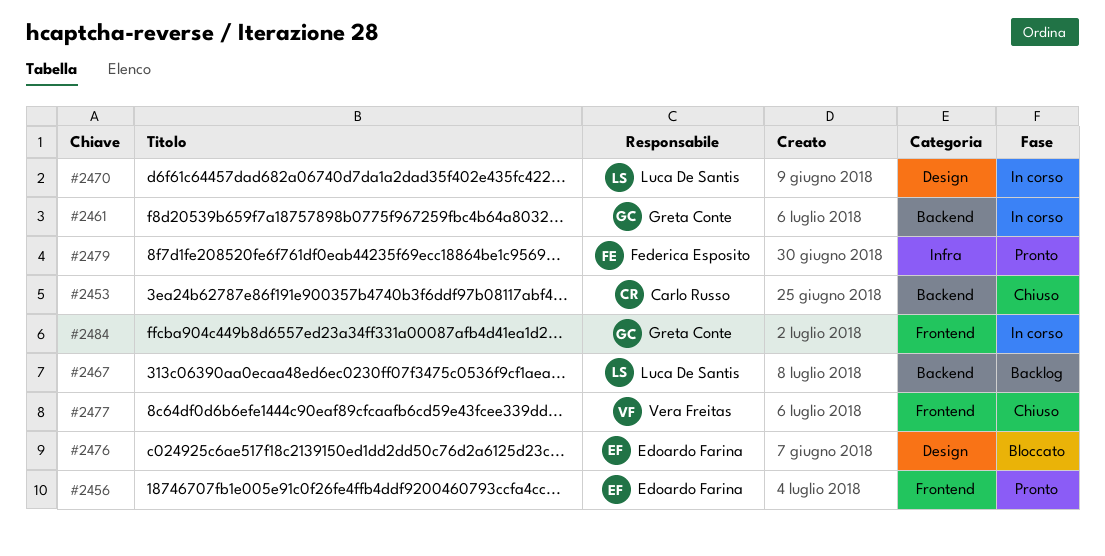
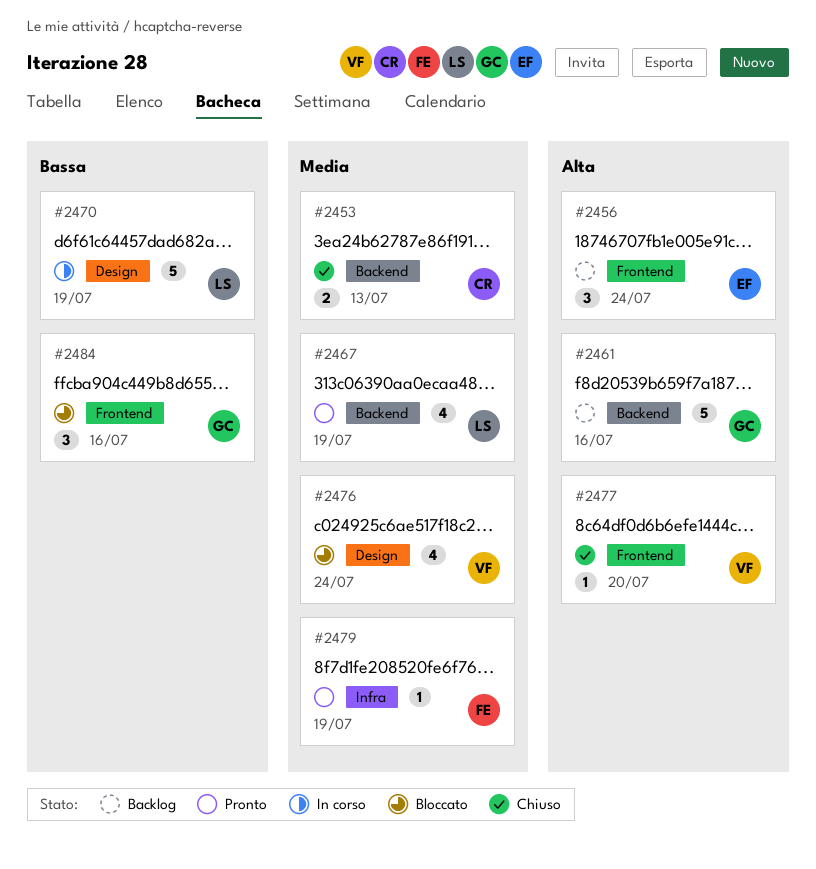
#2456, status: Pronto -> Backlog
#2461, status: In corso -> Backlog
#2467, status: Backlog -> Pronto
#2476, owner: Edoardo Farina -> Vera Freitas
#2484, status: In corso -> Bloccato

